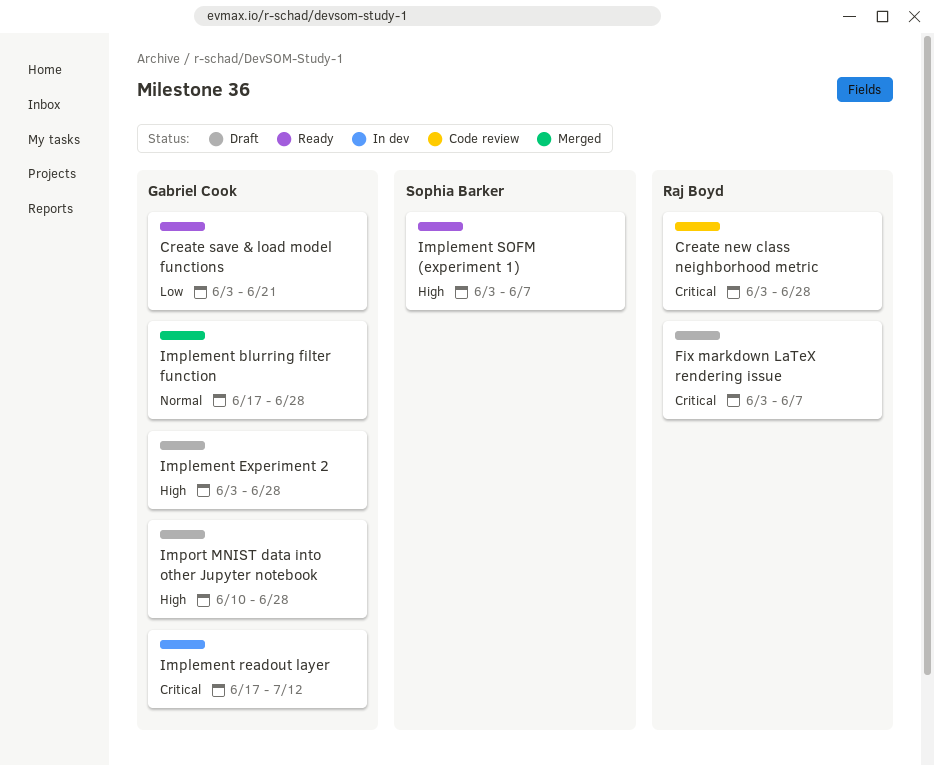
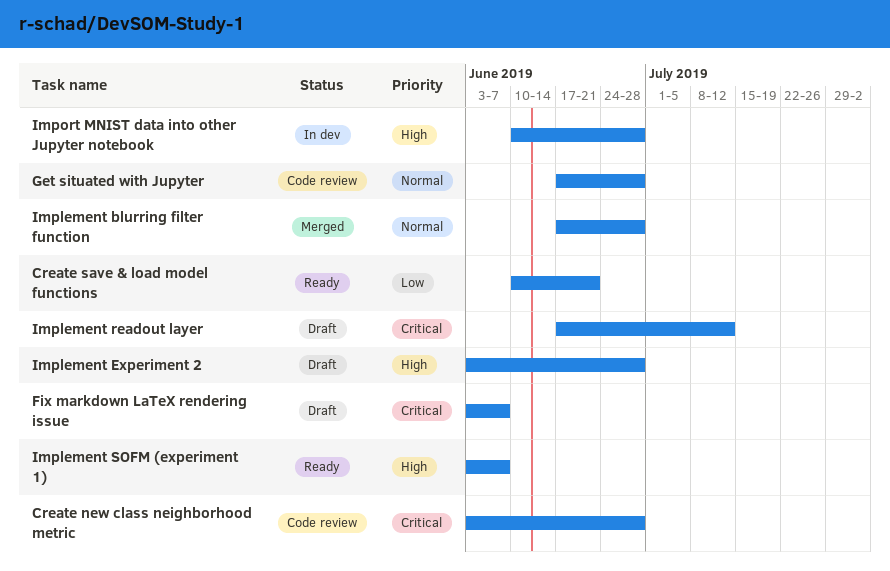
Create save & load model functions, start: Jun 3 -> Jun 10
Get situated with Jupyter: none -> present
Implement readout layer, status: In dev -> Draft
Import MNIST data into other Jupyter notebook, status: Draft -> In dev

